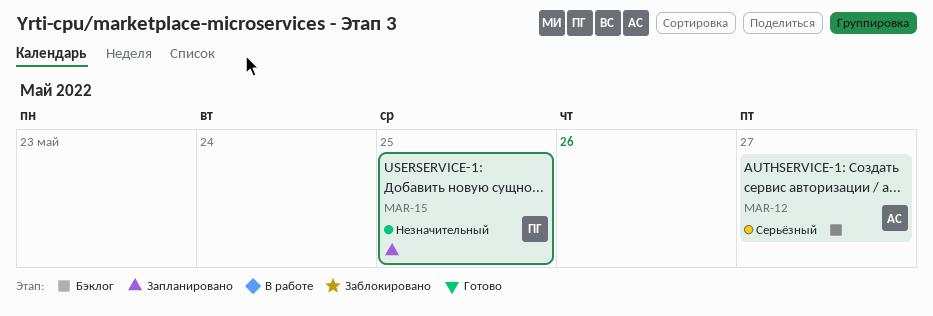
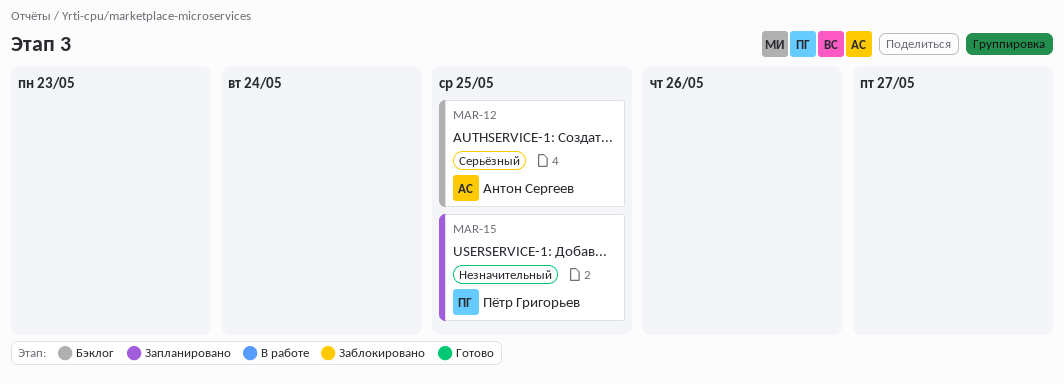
MAR-12, due: May 27 -> May 25

